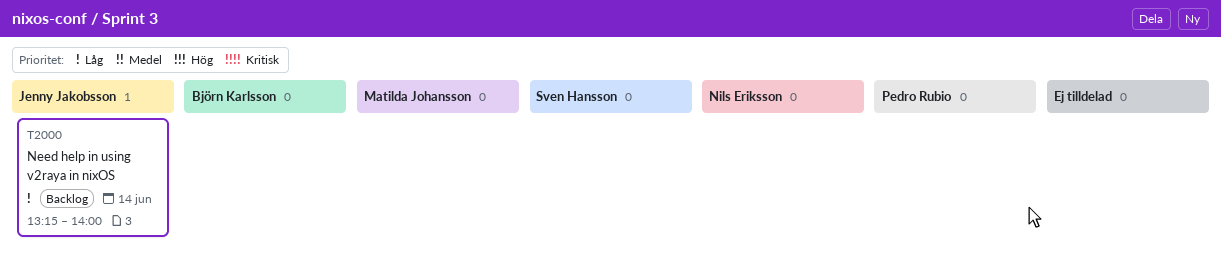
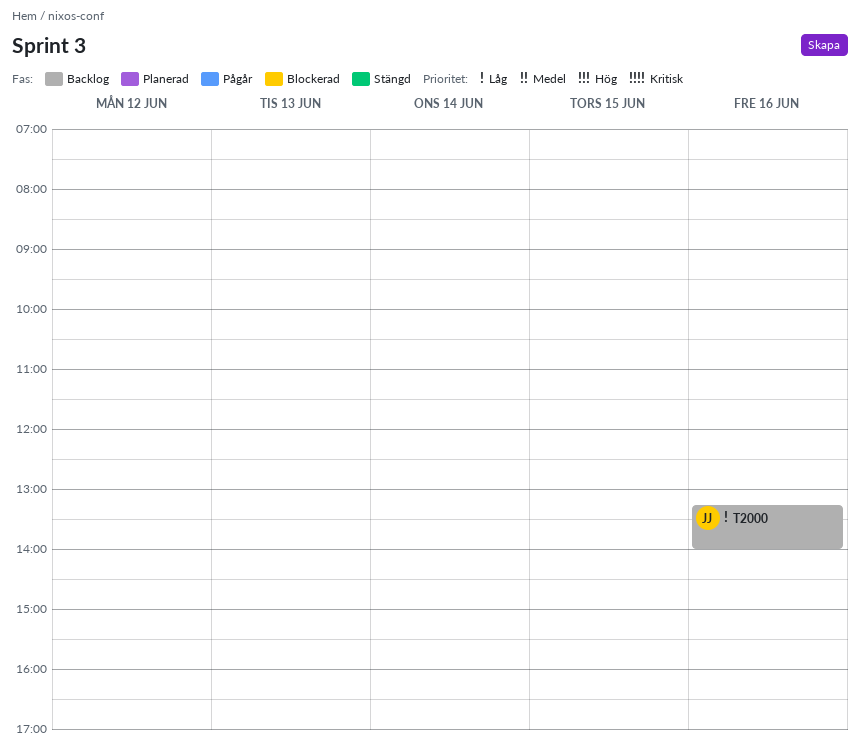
T2000, day: Jun 14 -> Jun 16

